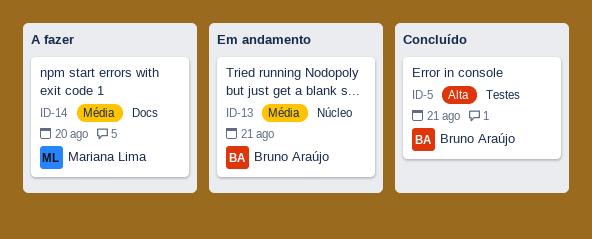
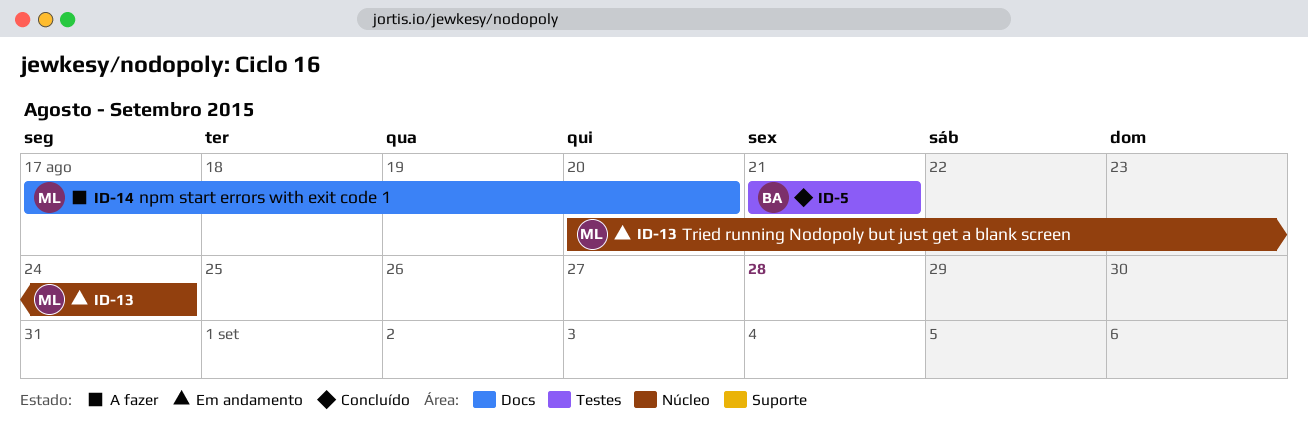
ID-13, owner: Bruno Araújo -> Mariana Lima
ID-13, due: Aug 21 -> Aug 24

